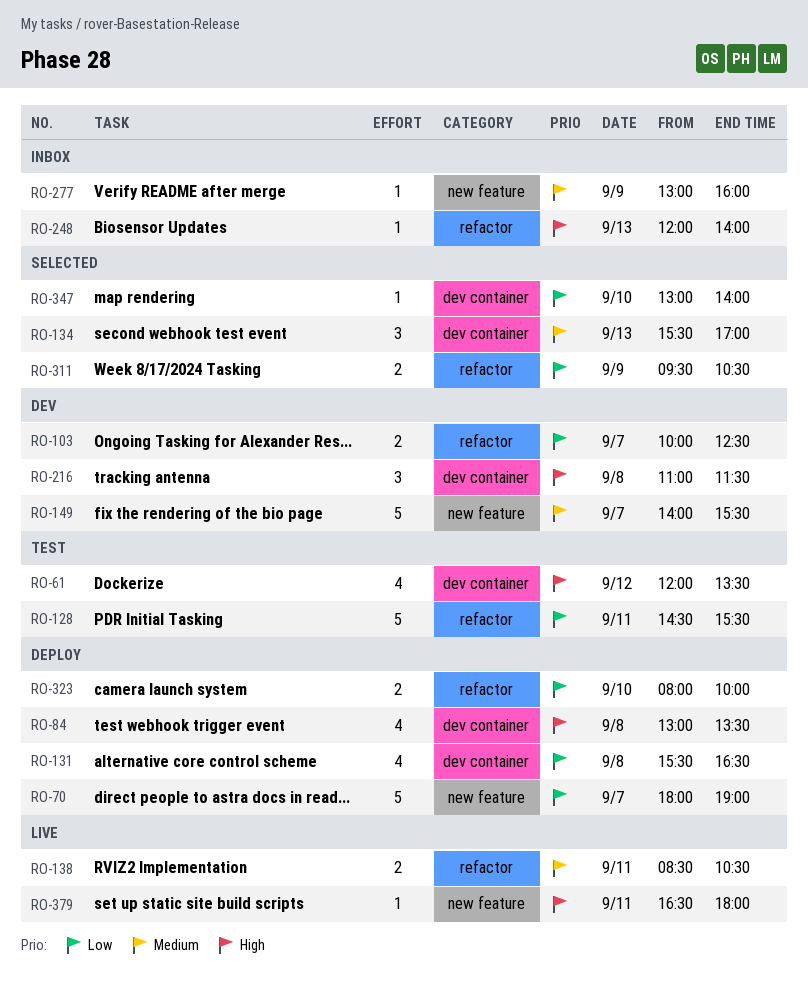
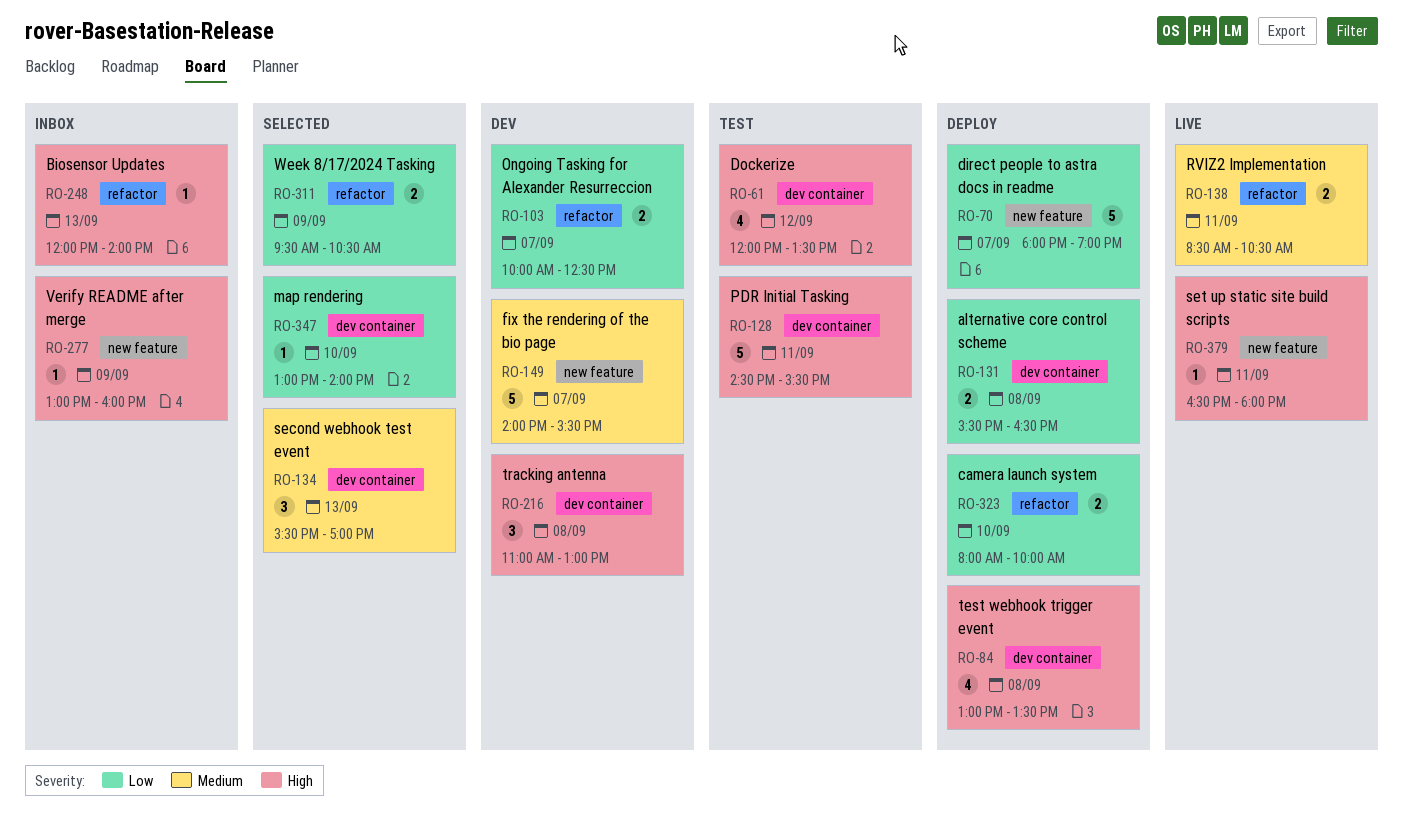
RO-128, priority: Low -> High
RO-128, label: refactor -> dev container
RO-131, estimate: 4 -> 2
RO-216, ends: 11:30 -> 13:00
RO-277, priority: Medium -> High

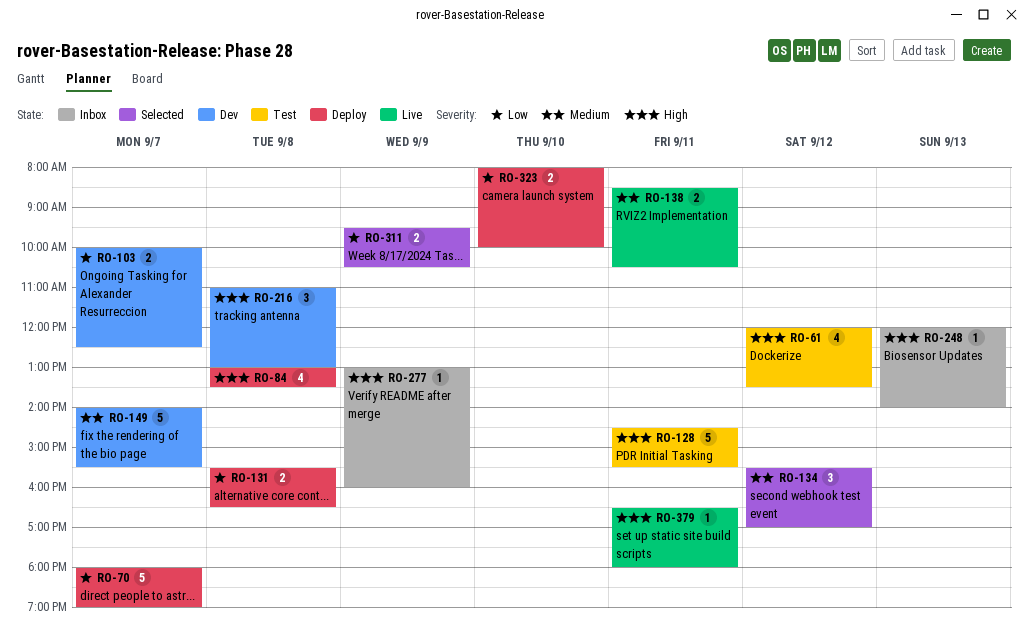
RO-134, day: Sep 13 -> Sep 12
RO-347: present -> none

